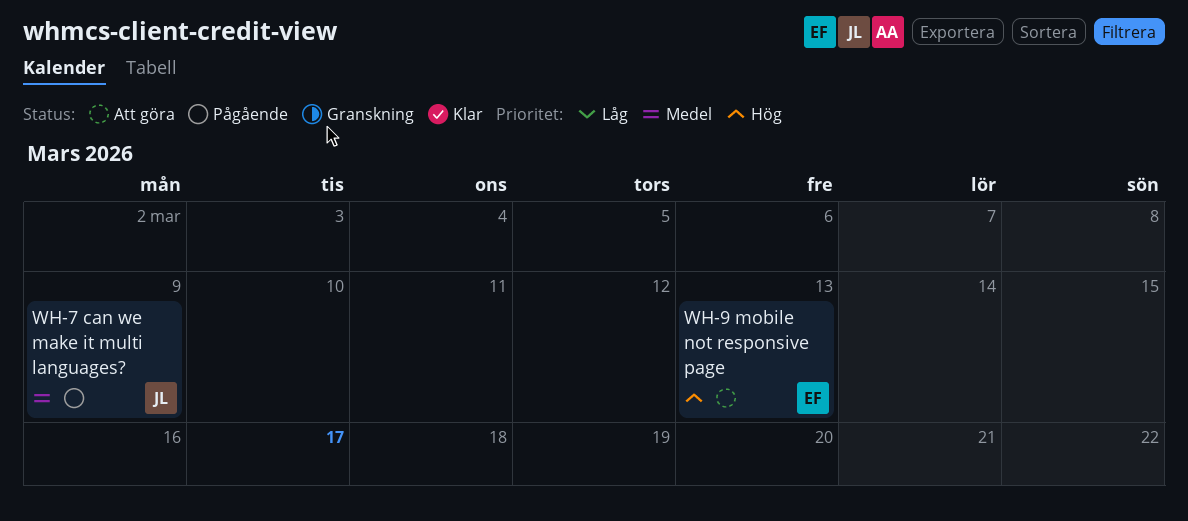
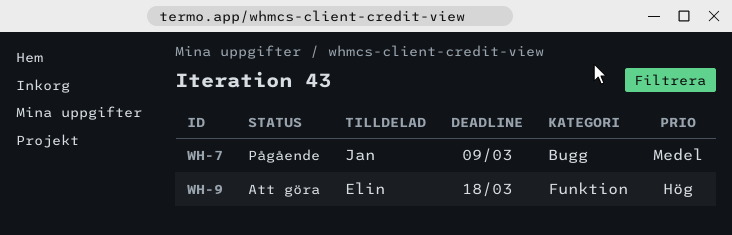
WH-9, due: Mar 13 -> Mar 18

